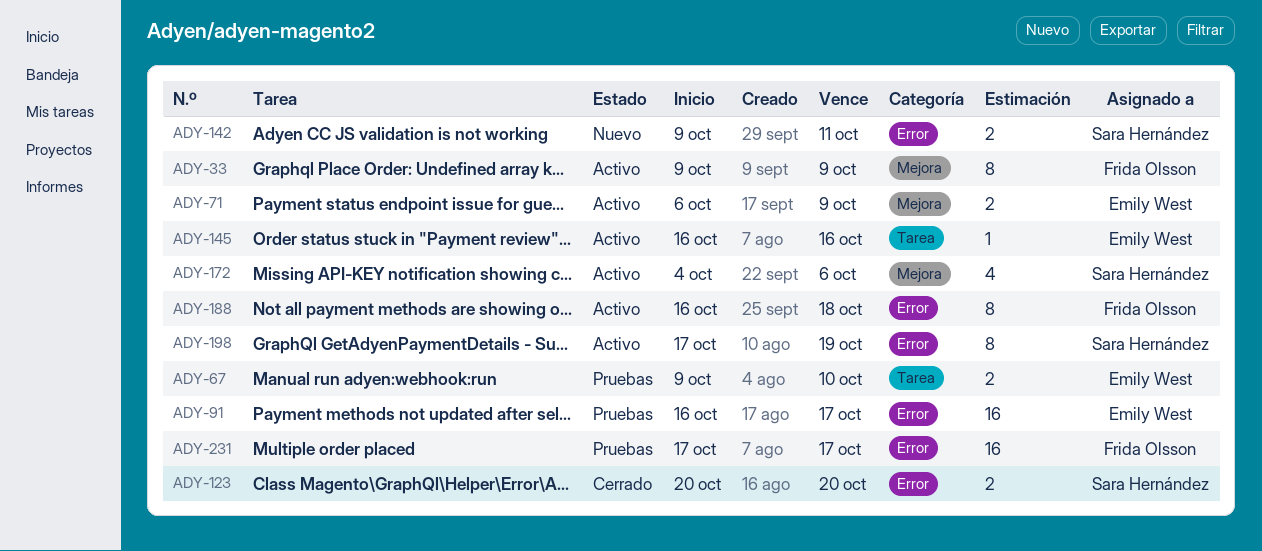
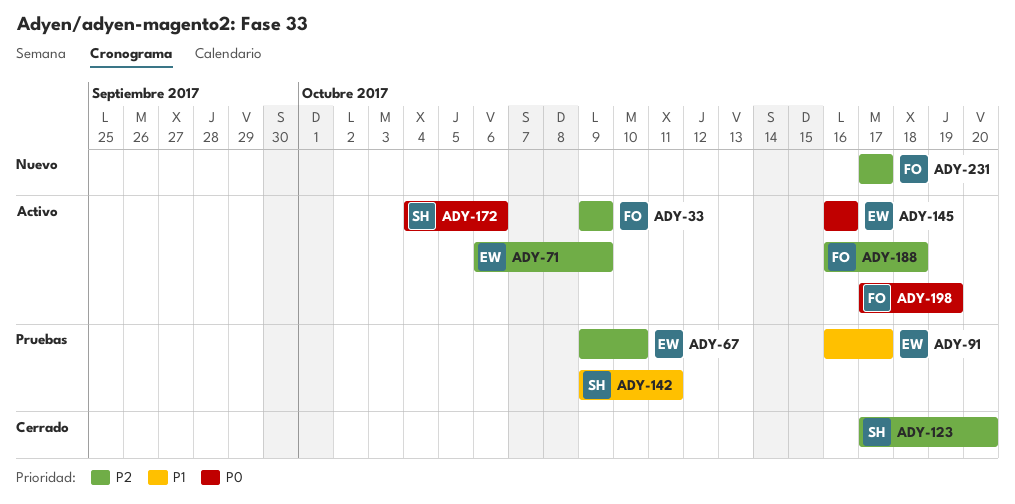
ADY-123, start: Oct 20 -> Oct 17
ADY-142, status: Nuevo -> Pruebas
ADY-198, owner: Sara Hernández -> Frida Olsson
ADY-231, status: Pruebas -> Nuevo

